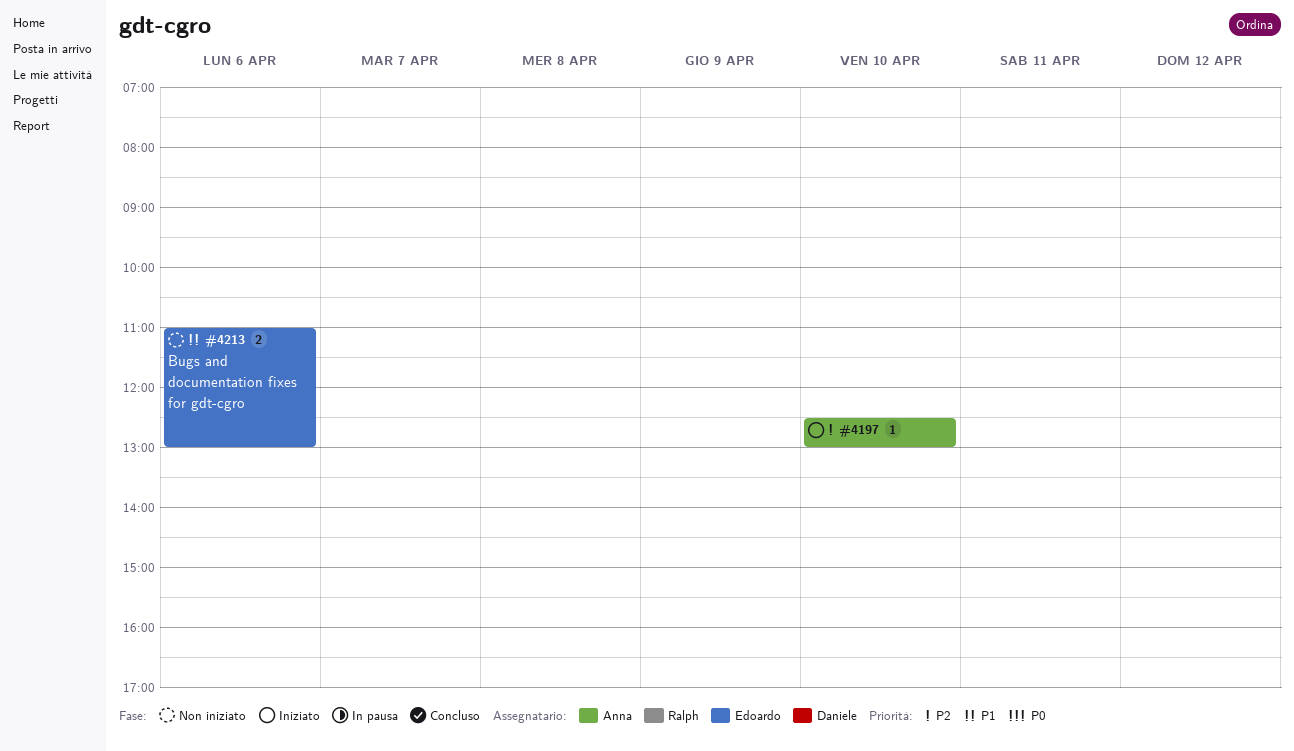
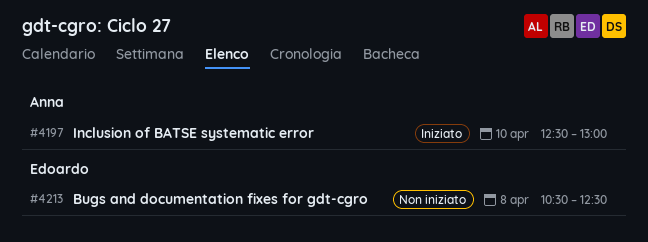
#4213, day: Apr 6 -> Apr 8
#4213, begins: 11:00 -> 10:30
#4213, ends: 13:00 -> 12:30

